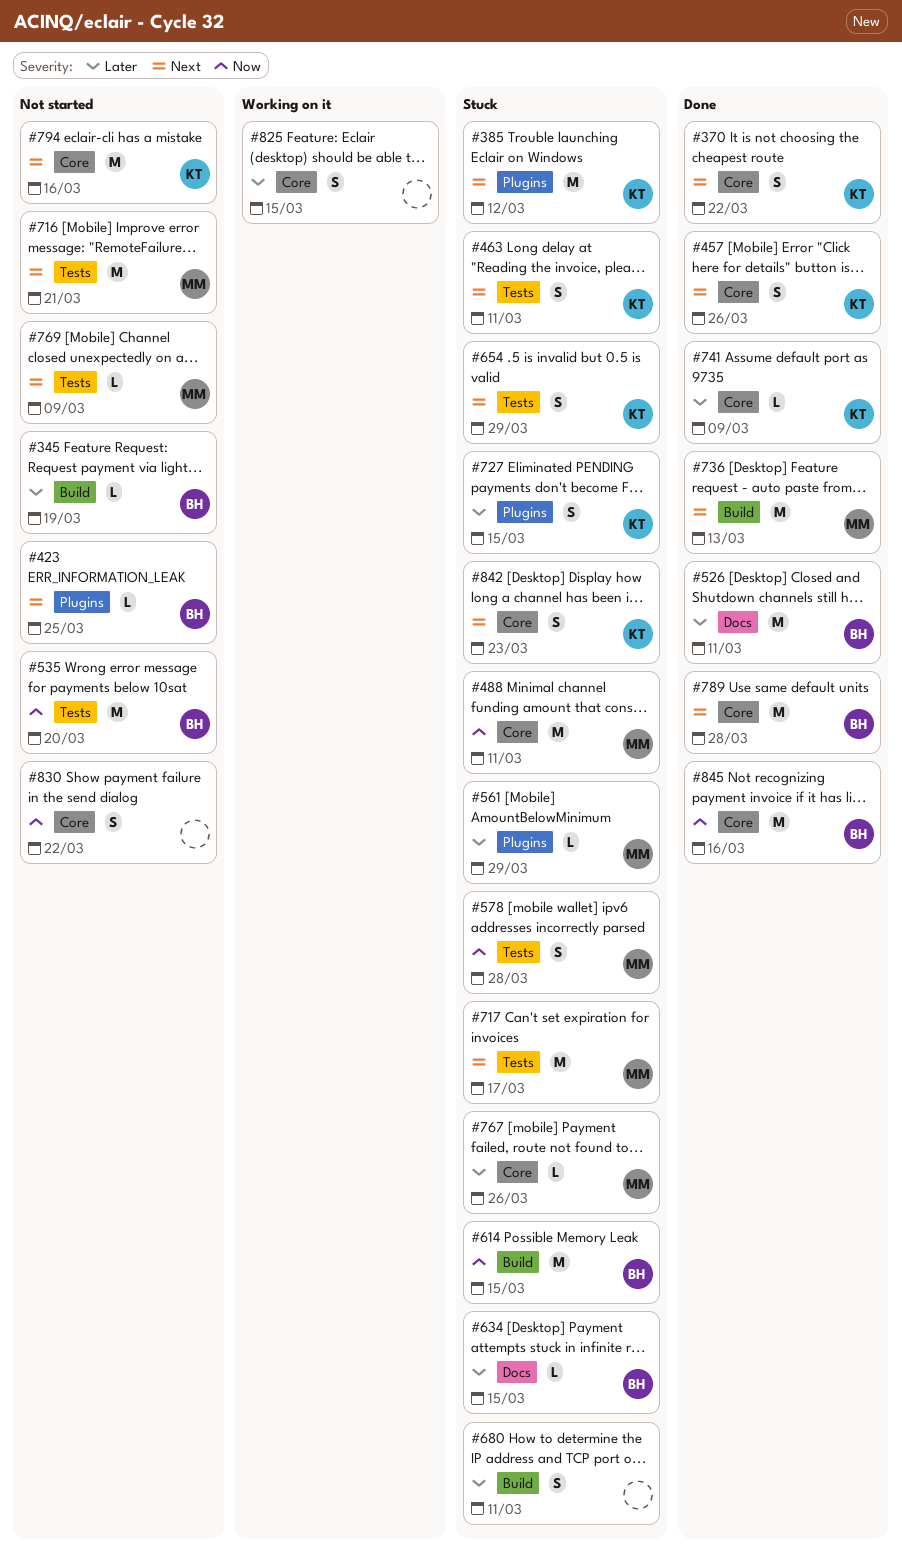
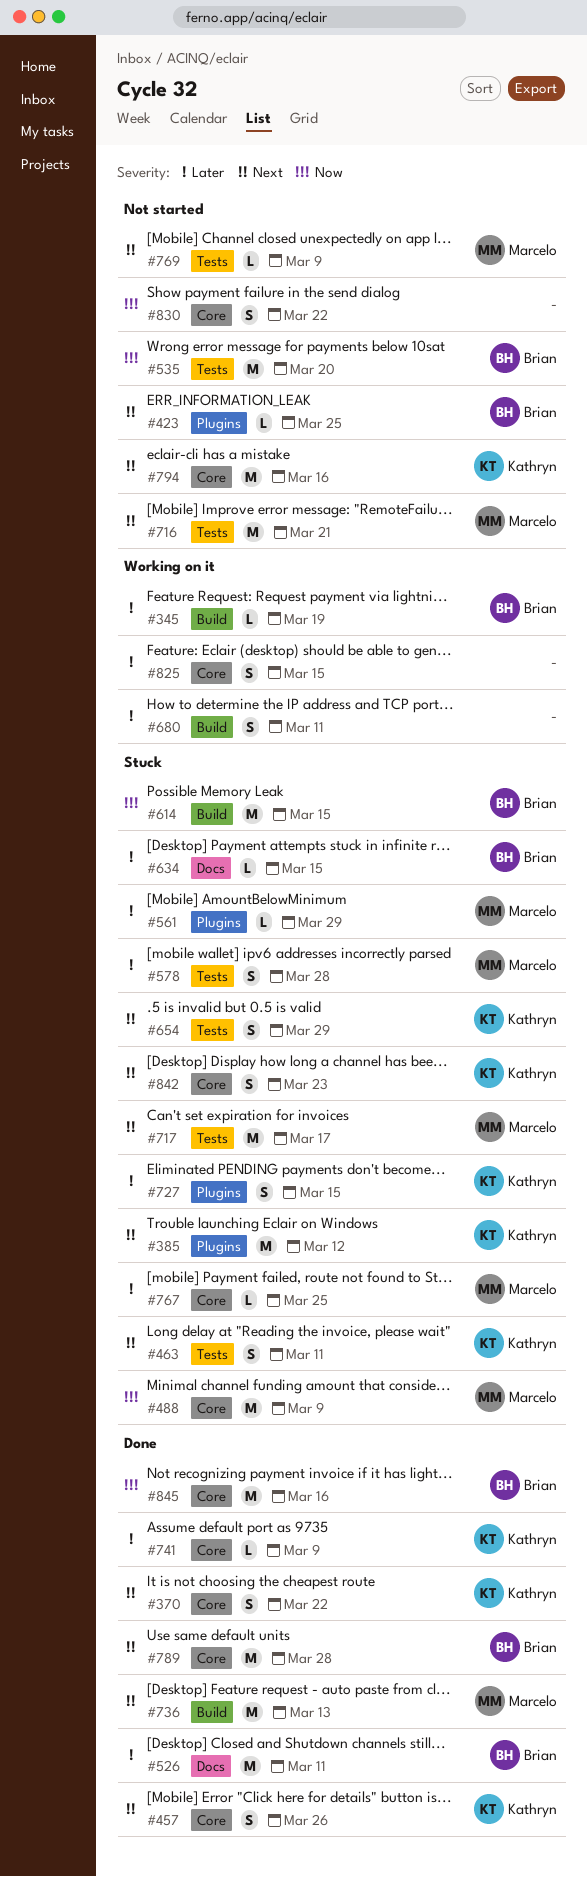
#345, status: Not started -> Working on it
#488, due: Mar 11 -> Mar 9
#578, priority: Now -> Later
#680, status: Stuck -> Working on it
#767, due: Mar 26 -> Mar 25

